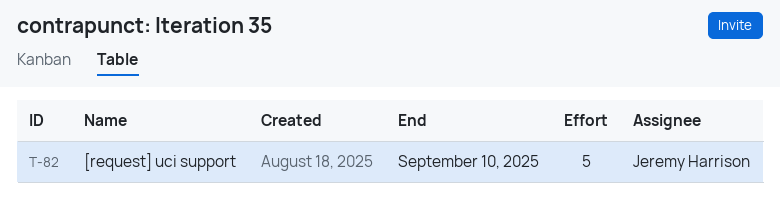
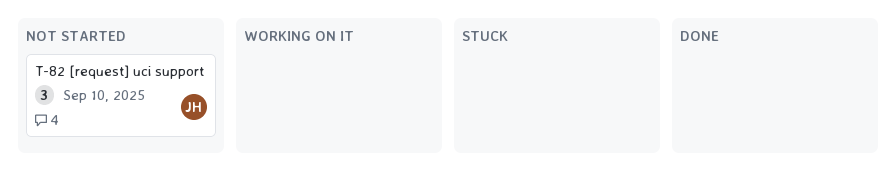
T-82, estimate: 5 -> 3

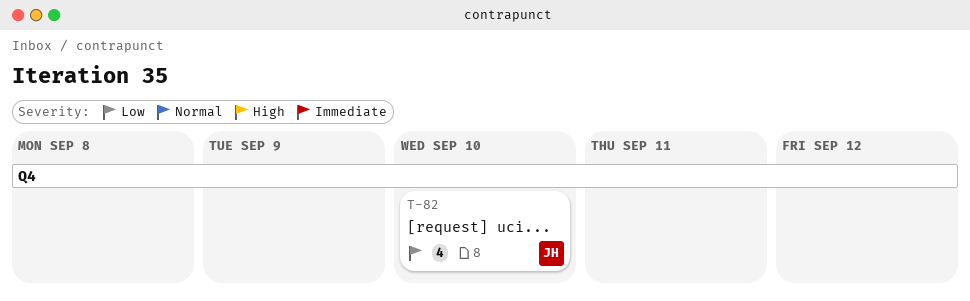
T-82, estimate: 3 -> 4

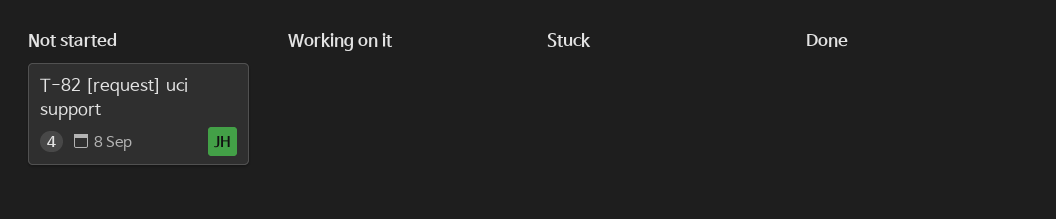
T-82, due: Sep 10 -> Sep 8

